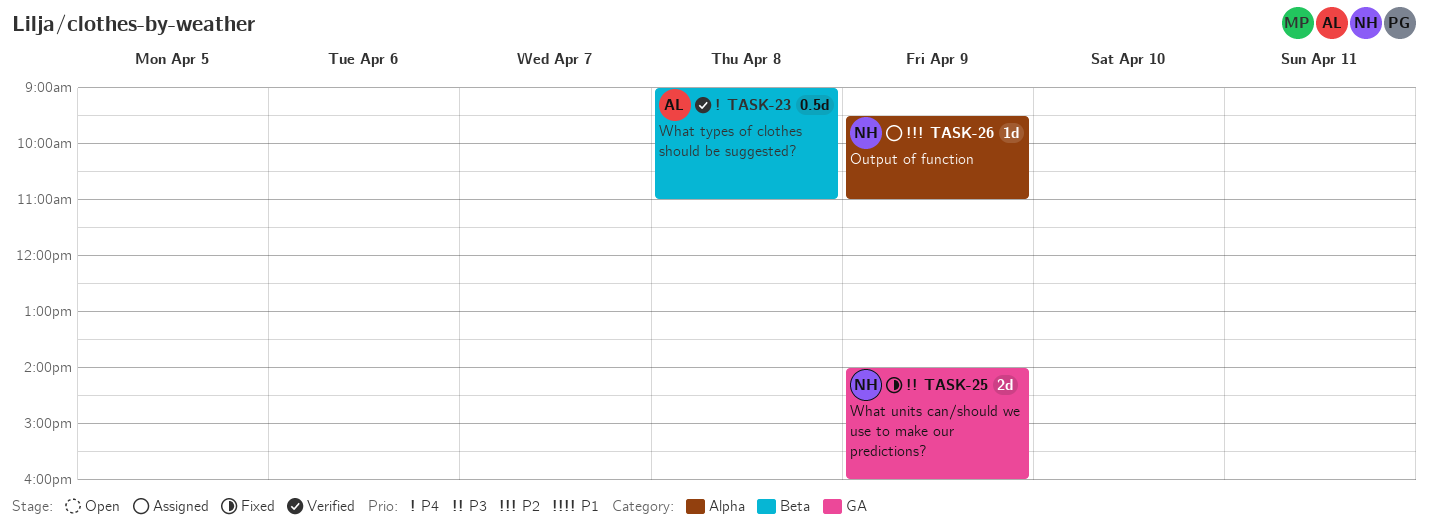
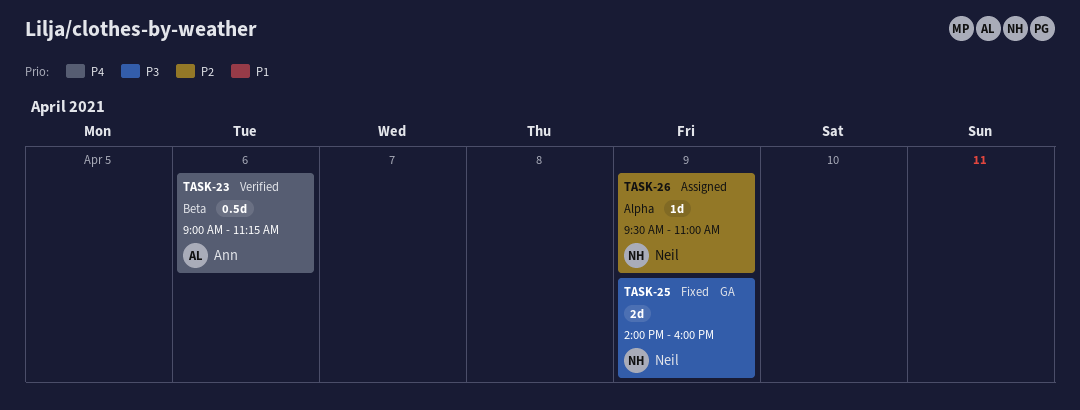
TASK-23, day: Apr 8 -> Apr 6
TASK-23, ends: 11:00 -> 11:15

